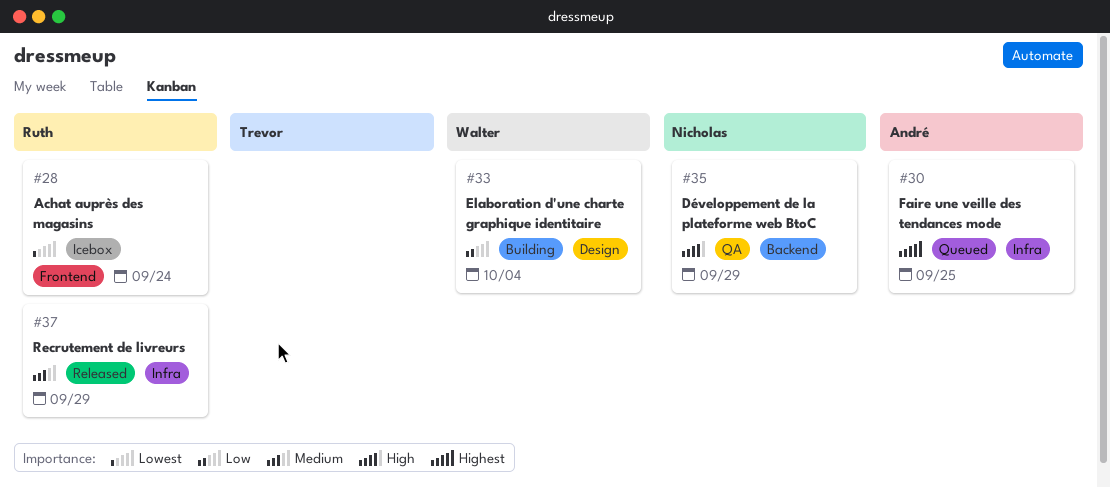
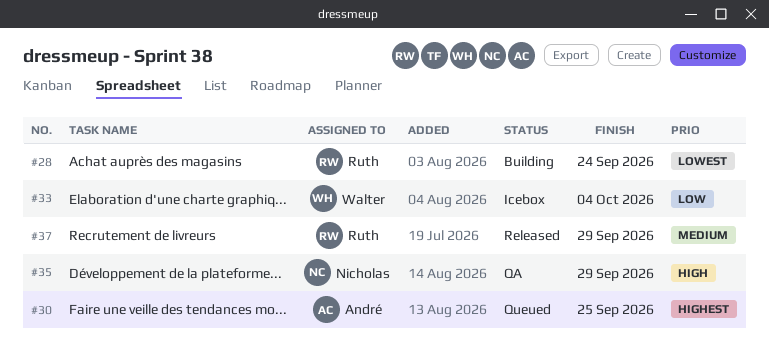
#28, status: Icebox -> Building
#33, status: Building -> Icebox

